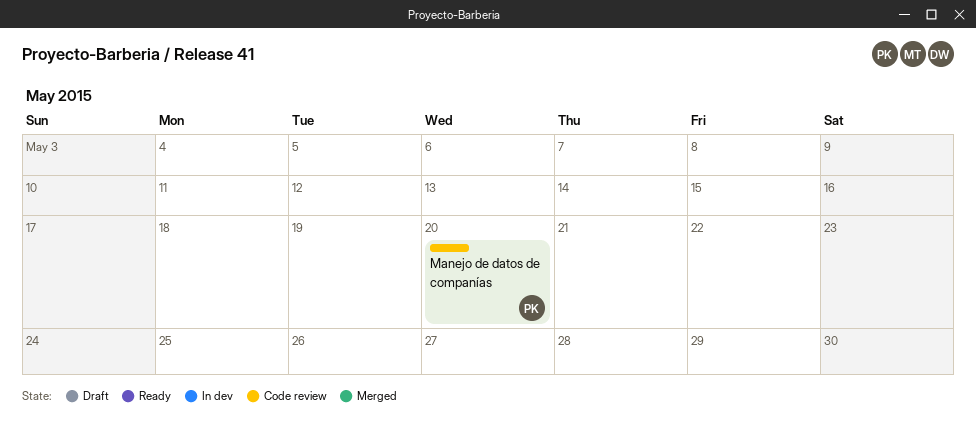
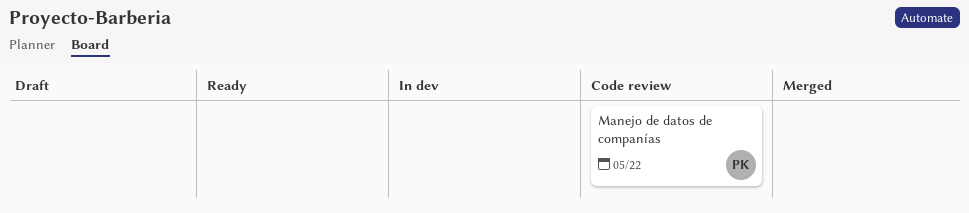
Manejo de datos de companías, due: May 20 -> May 22

